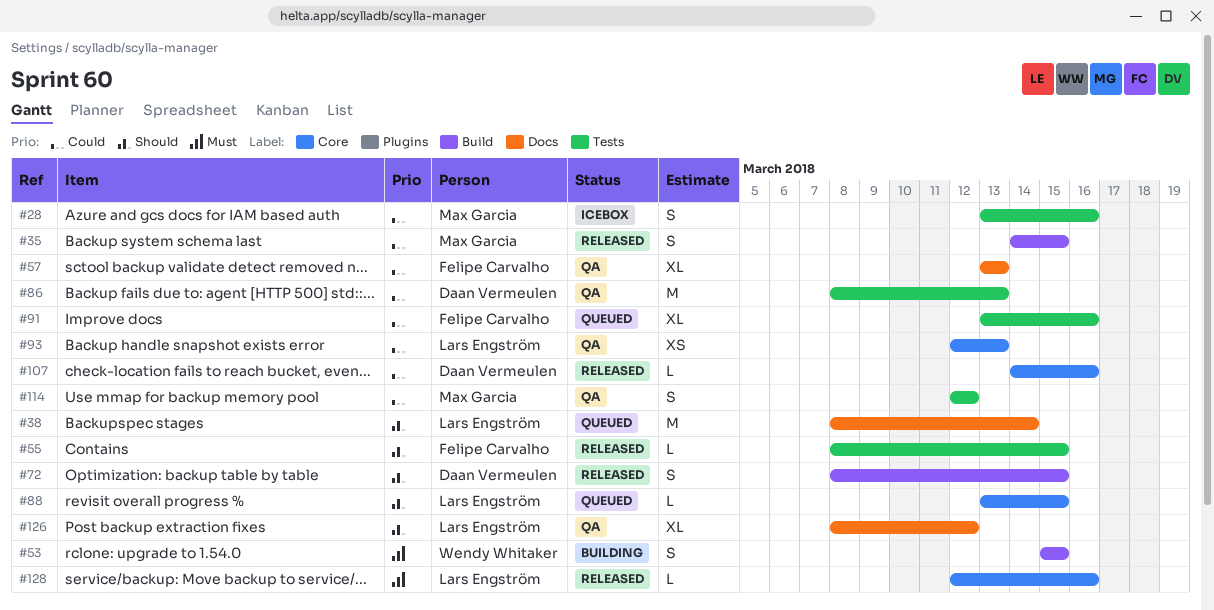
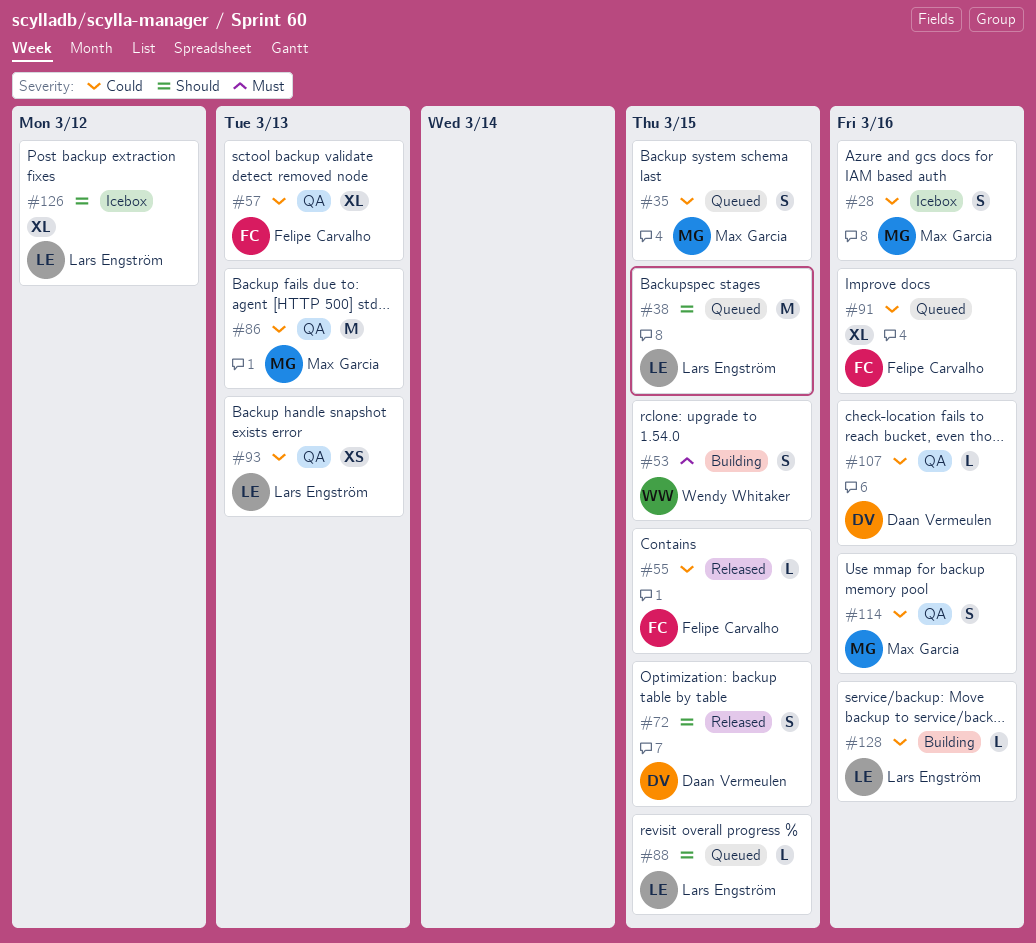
#35, status: Released -> Queued
#38, due: Mar 14 -> Mar 15
#55, priority: Should -> Could
#86, owner: Daan Vermeulen -> Max Garcia
#107, status: Released -> QA
#114, due: Mar 12 -> Mar 16
#126, status: QA -> Icebox
#128, status: Released -> Building
#128, priority: Must -> Could

